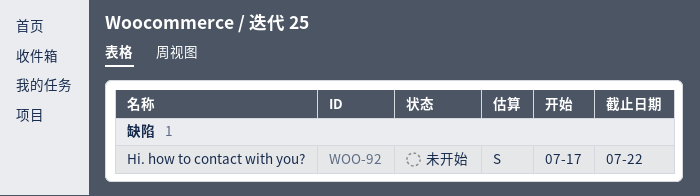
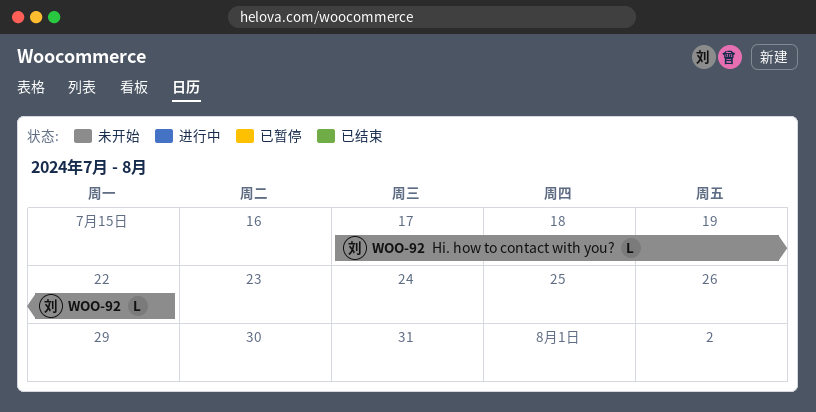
WOO-92, estimate: S -> L

